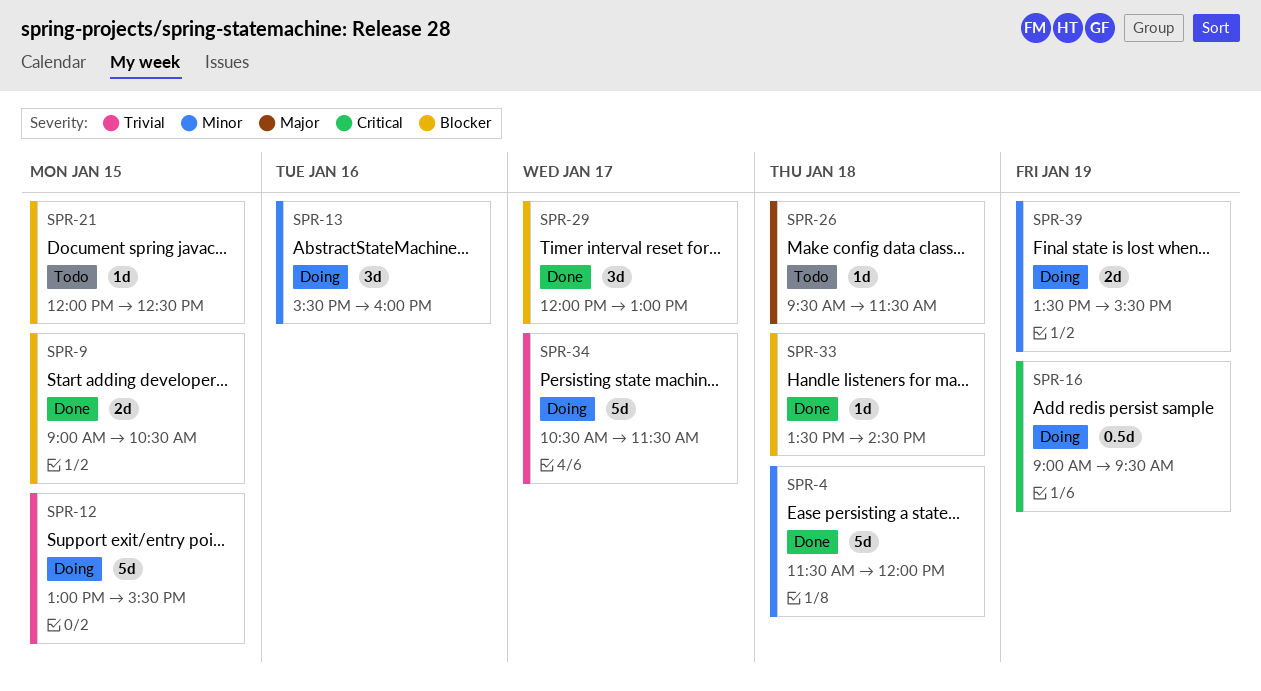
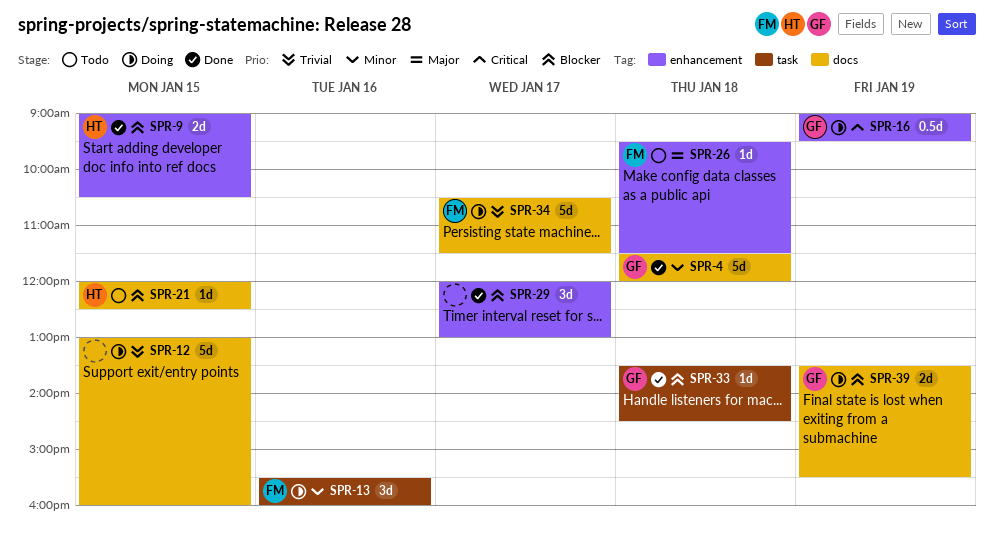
SPR-12, ends: 15:30 -> 16:00
SPR-39, priority: Minor -> Blocker

